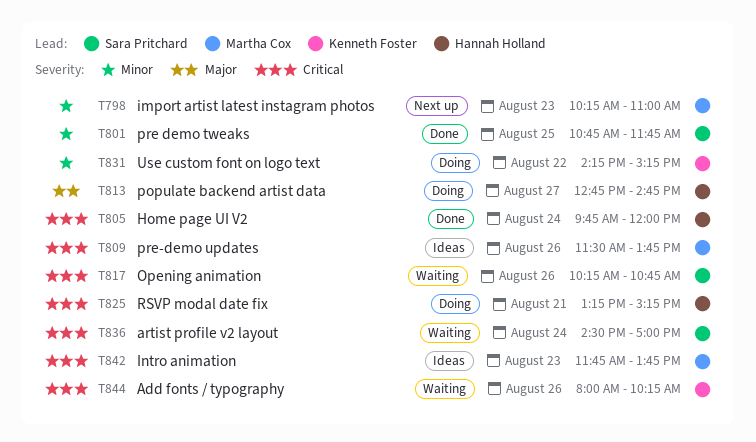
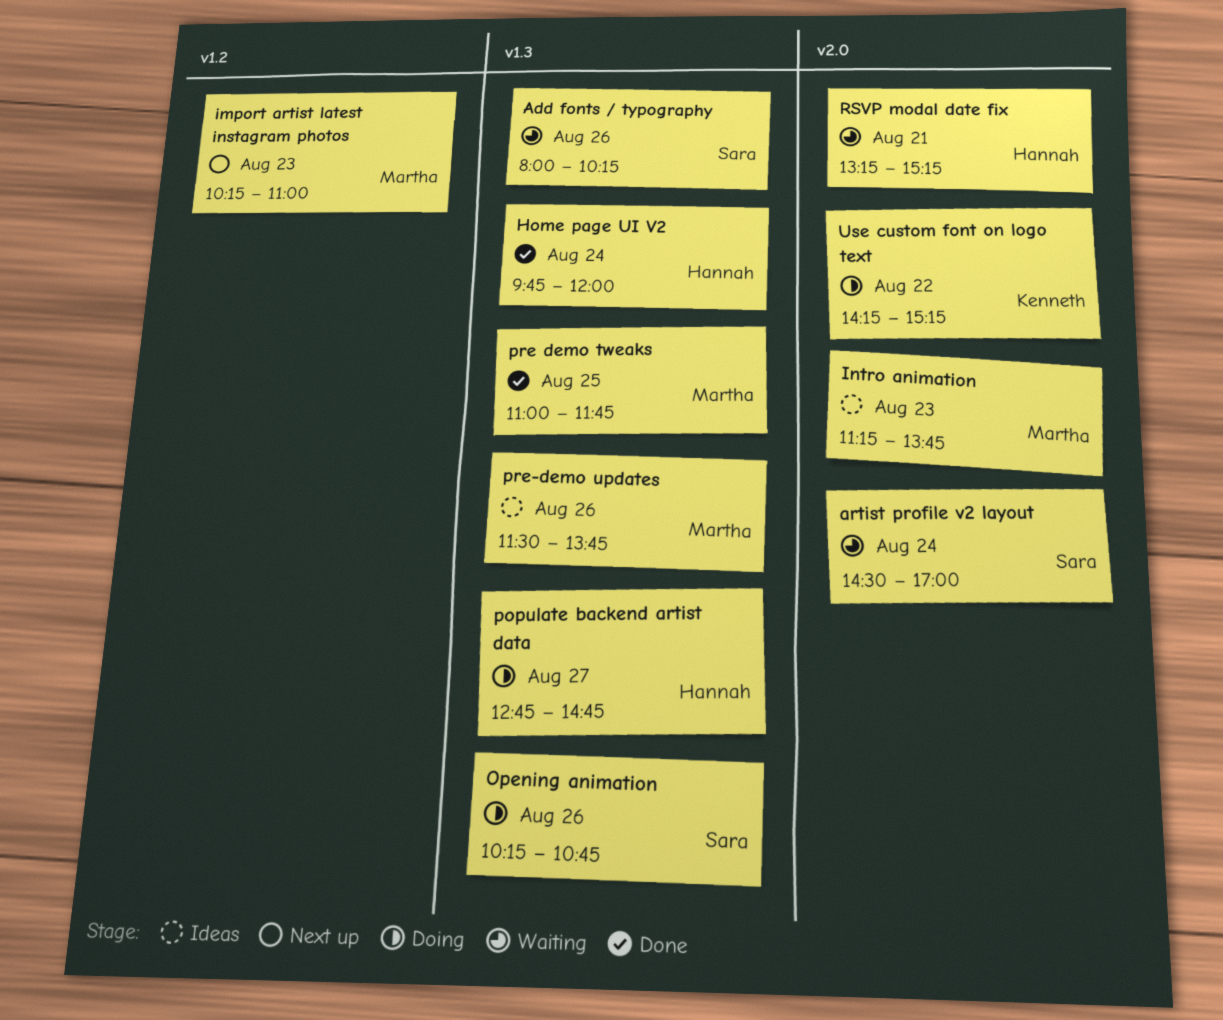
Add fonts / typography, owner: Kenneth Foster -> Sara Pritchard
Intro animation, begins: 11:45 -> 11:15
Opening animation, status: Waiting -> Doing
pre demo tweaks, owner: Sara Pritchard -> Martha Cox
pre demo tweaks, begins: 10:45 -> 11:00
RSVP modal date fix, status: Doing -> Waiting

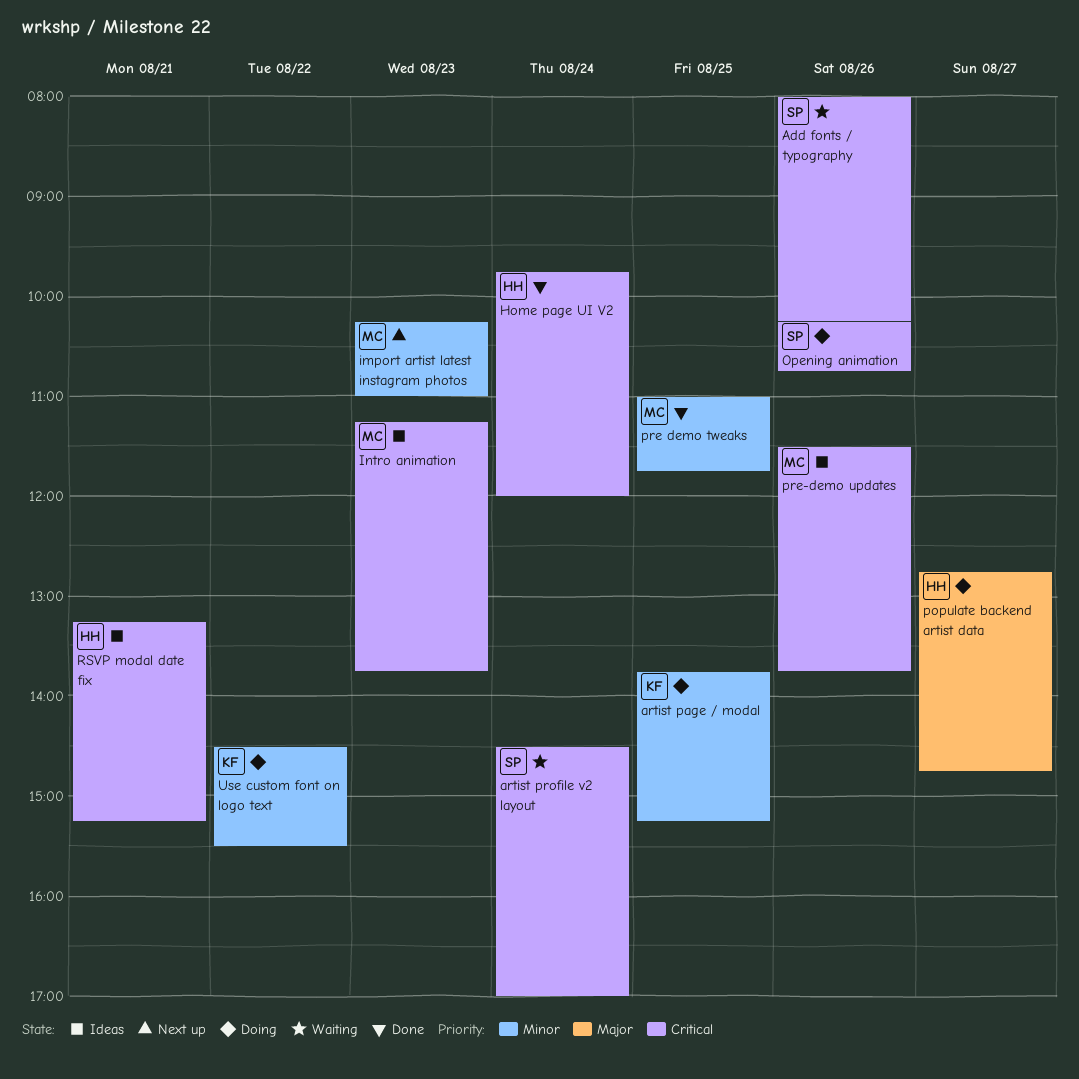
artist page / modal: none -> present
RSVP modal date fix, status: Waiting -> Ideas
Use custom font on logo text, begins: 14:15 -> 14:30
Use custom font on logo text, ends: 15:15 -> 15:30

